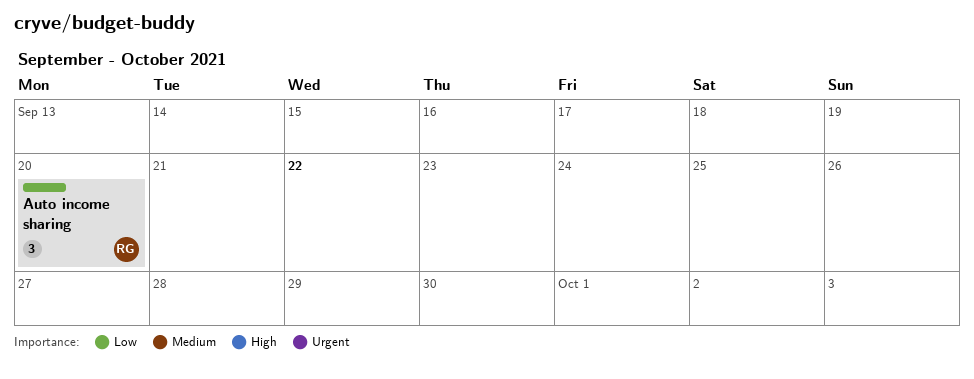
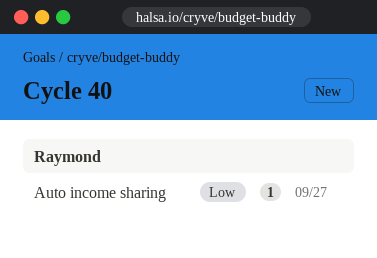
Auto income sharing, estimate: 3 -> 1
Auto income sharing, due: Sep 20 -> Sep 27

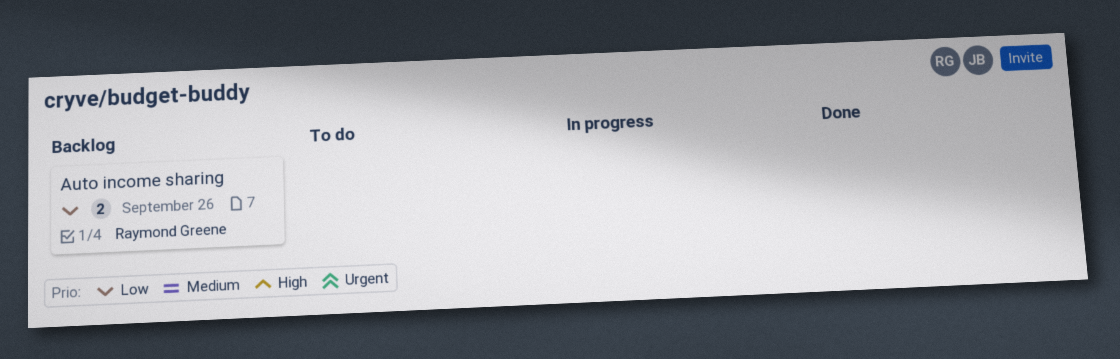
Auto income sharing, estimate: 1 -> 2
Auto income sharing, due: Sep 27 -> Sep 26

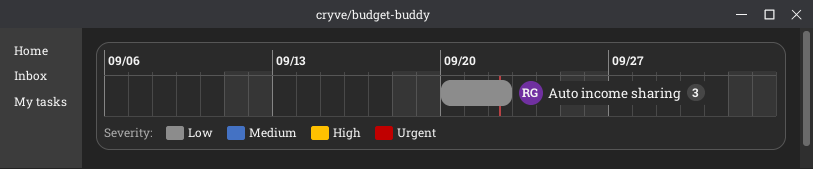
Auto income sharing, estimate: 2 -> 3
Auto income sharing, due: Sep 26 -> Sep 22

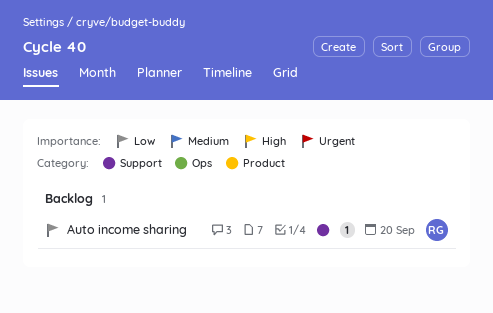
Auto income sharing, estimate: 3 -> 1
Auto income sharing, due: Sep 22 -> Sep 20

